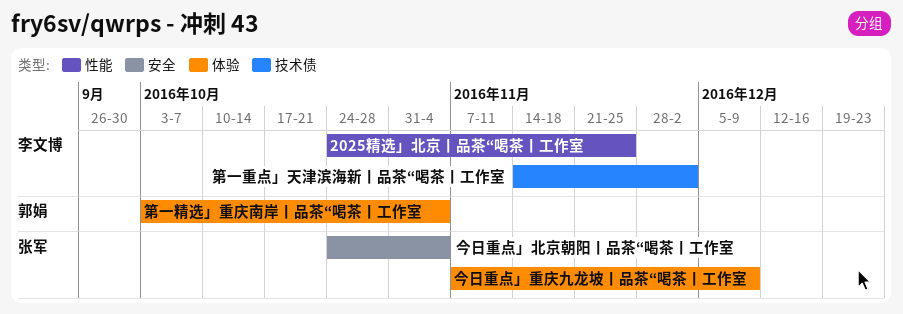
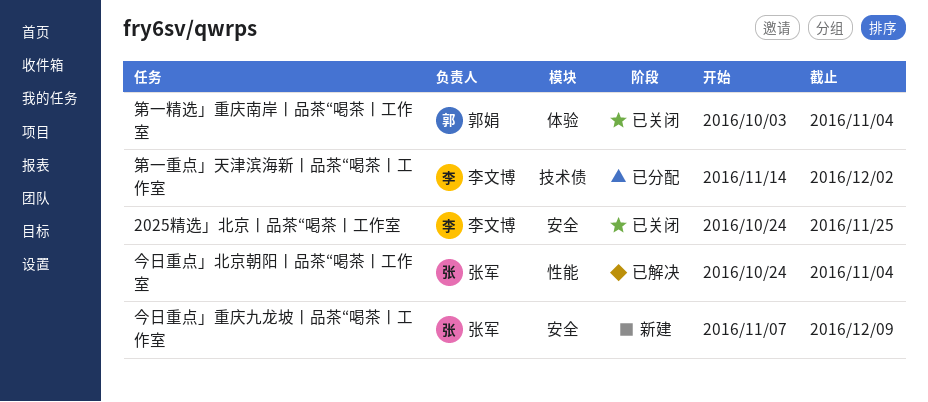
2025精选」北京丨品茶“喝茶丨工作室, label: 性能 -> 安全
今日重点」北京朝阳丨品茶“喝茶丨工作室, label: 安全 -> 性能
今日重点」重庆九龙坡丨品茶“喝茶丨工作室, label: 体验 -> 安全

